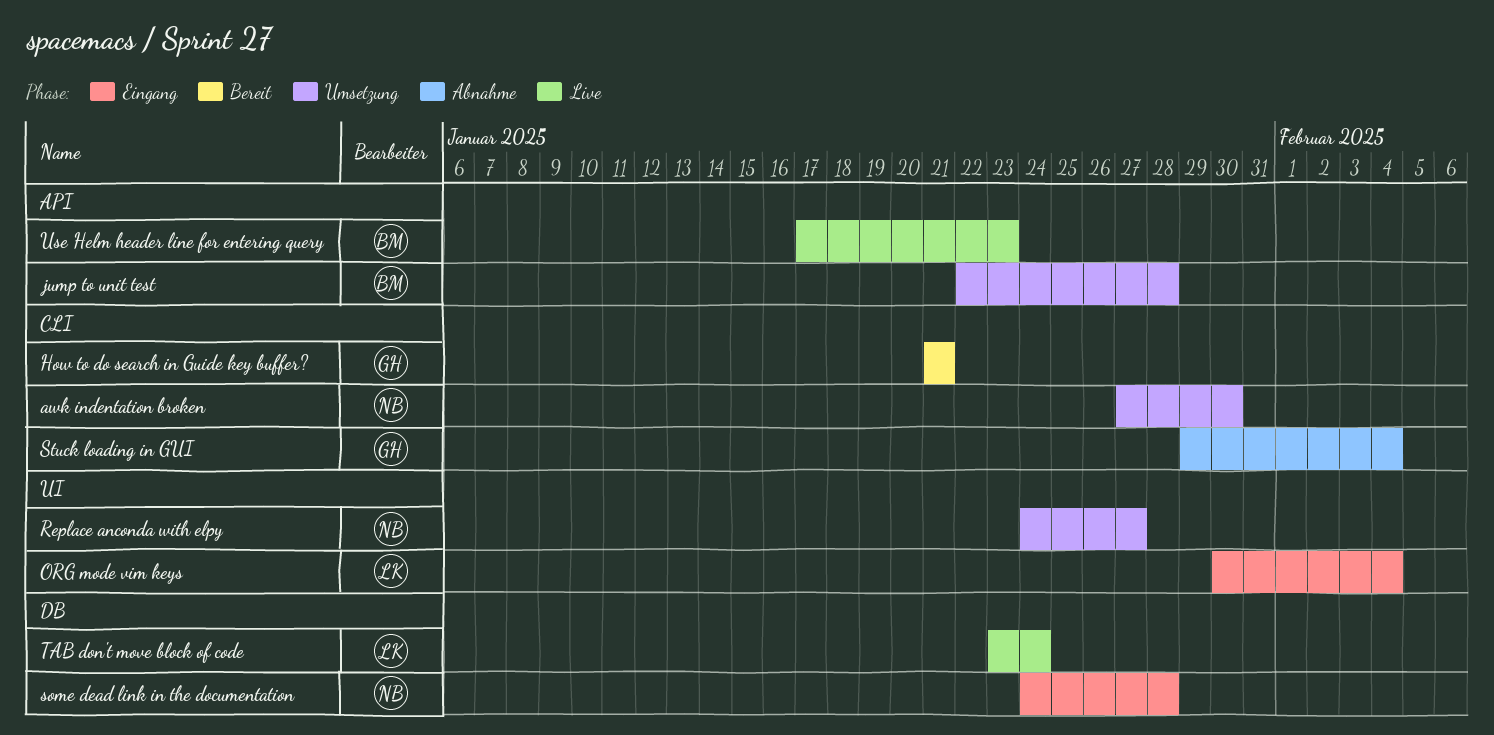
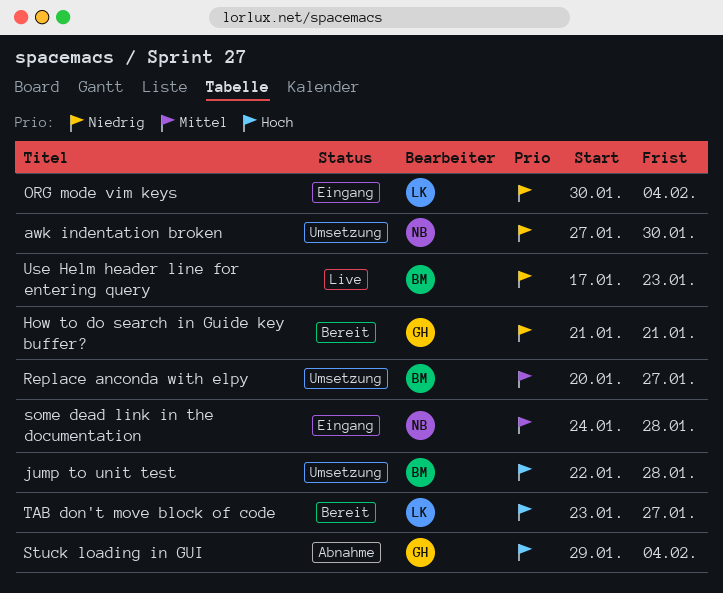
Replace anconda with elpy, owner: NB -> BM
Replace anconda with elpy, start: Jan 24 -> Jan 20
TAB don't move block of code, status: Live -> Bereit
TAB don't move block of code, due: Jan 24 -> Jan 27

